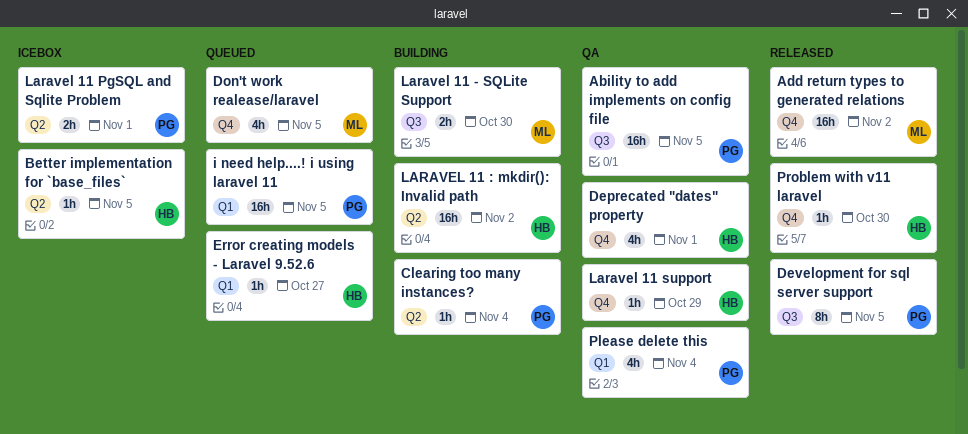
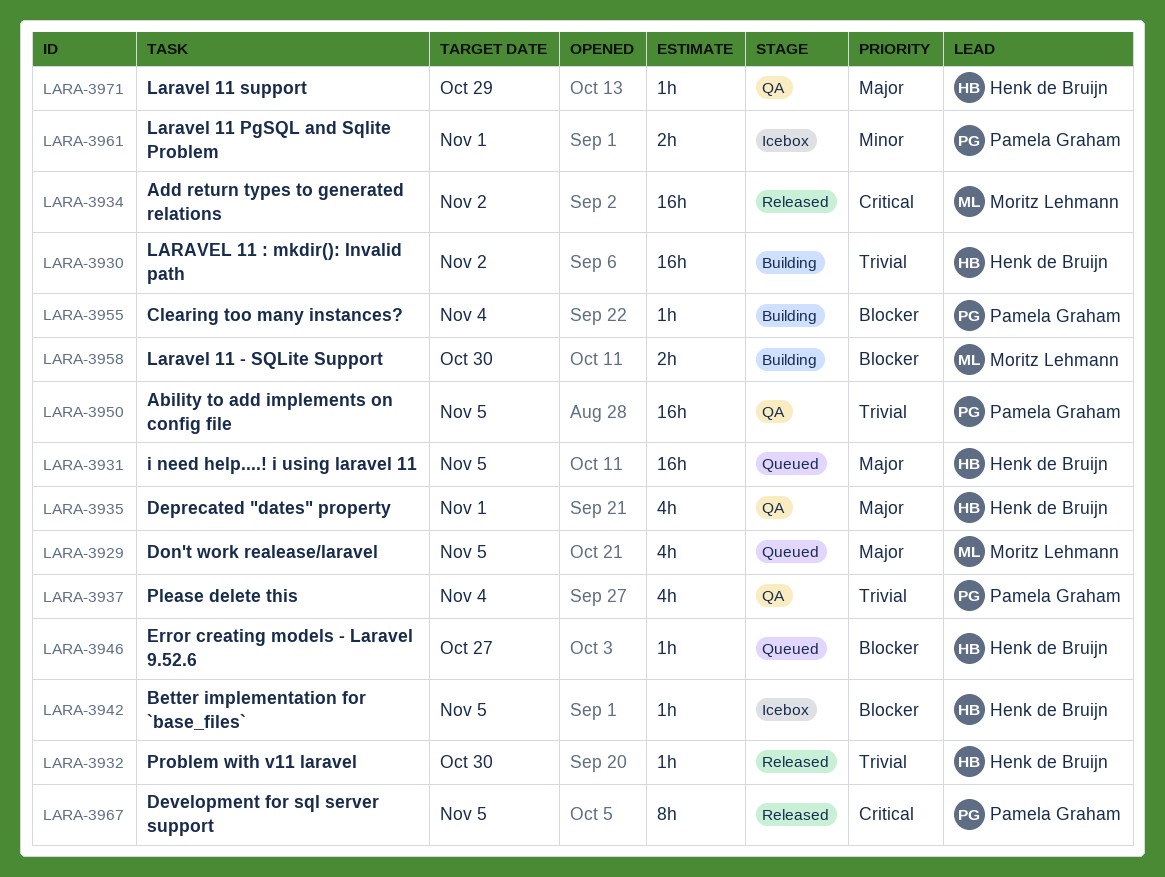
i need help....! i using laravel 11, owner: Pamela Graham -> Henk de Bruijn

